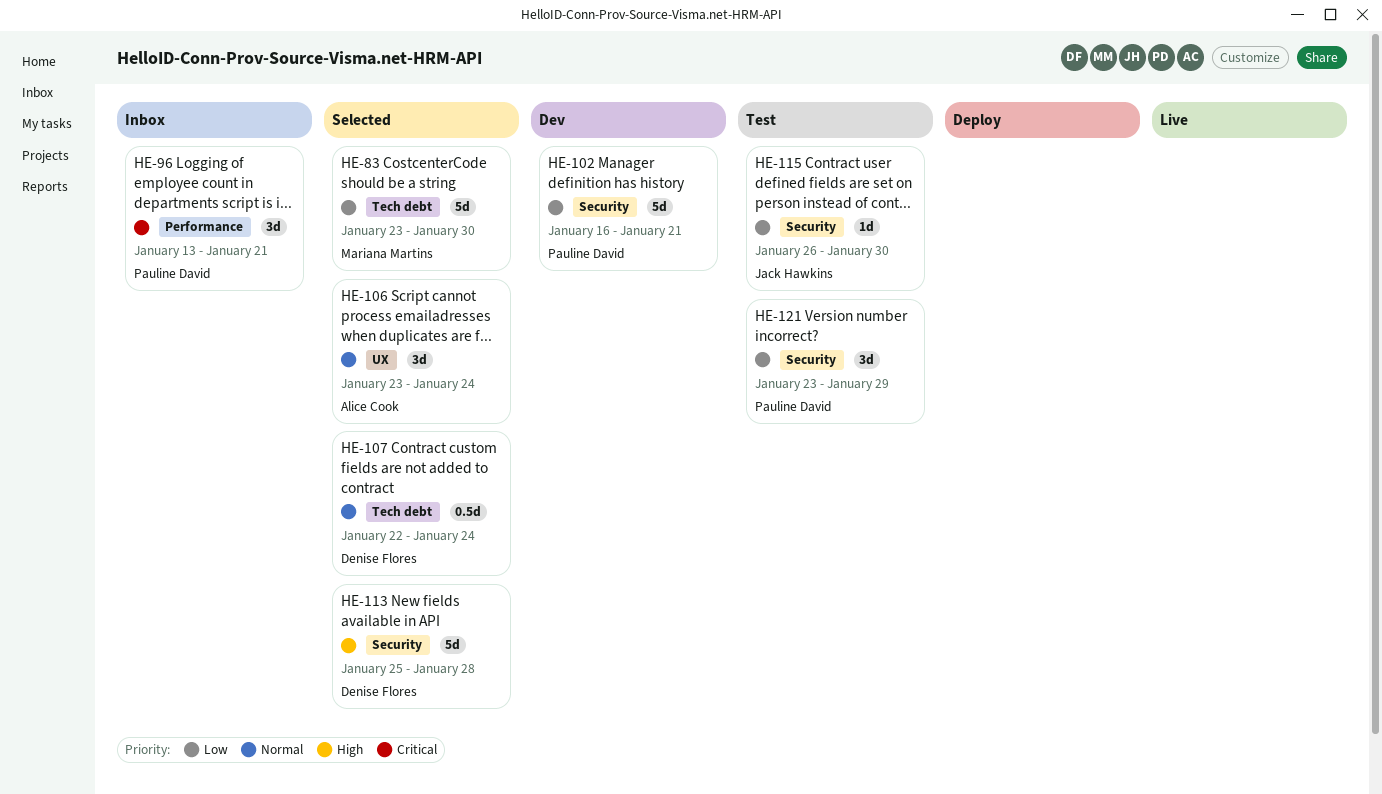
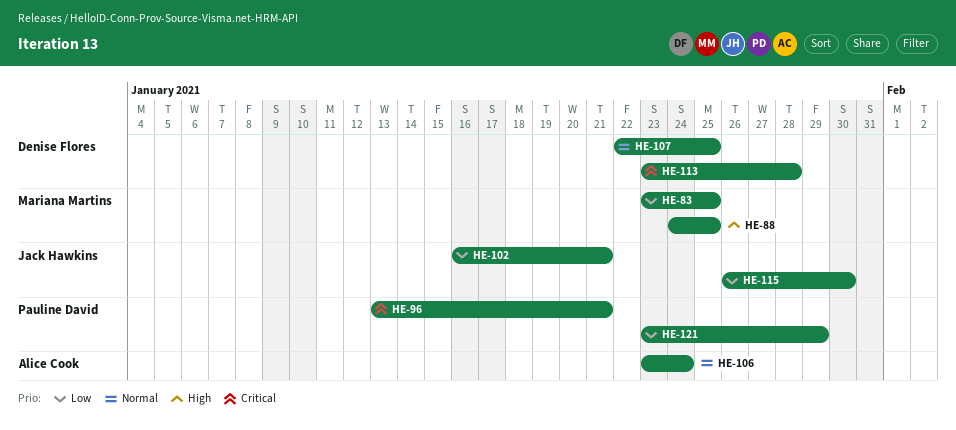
HE-83, due: Jan 30 -> Jan 25
HE-88: none -> present
HE-102, owner: Pauline David -> Jack Hawkins
HE-107, due: Jan 24 -> Jan 25
HE-113, priority: High -> Critical
HE-113, start: Jan 25 -> Jan 23

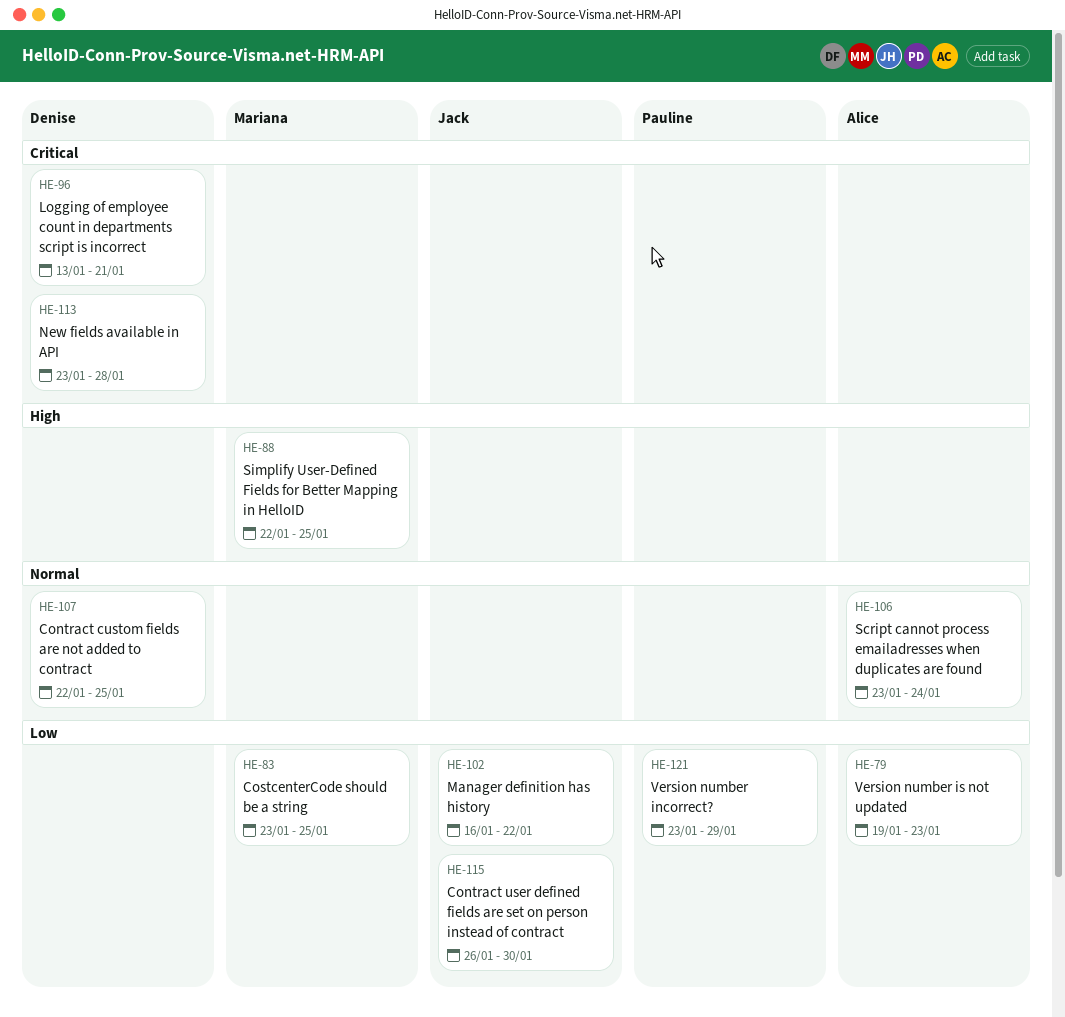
HE-79: none -> present
HE-88, start: Jan 24 -> Jan 22
HE-96, owner: Pauline David -> Denise Flores
HE-102, due: Jan 21 -> Jan 22

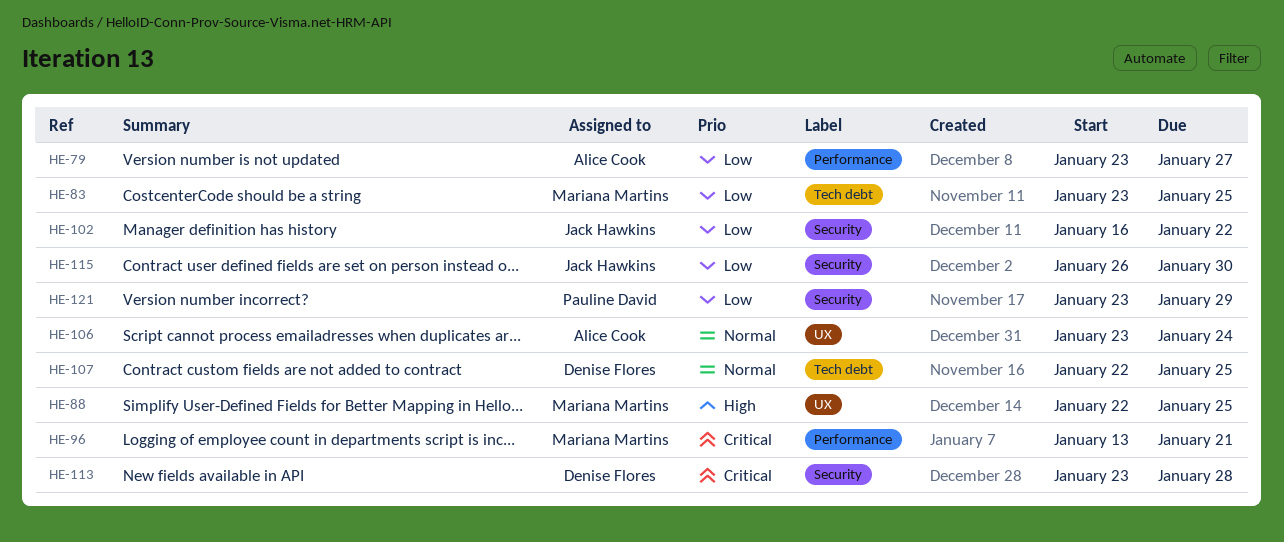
HE-79, start: Jan 19 -> Jan 23
HE-79, due: Jan 23 -> Jan 27
HE-96, owner: Denise Flores -> Mariana Martins

